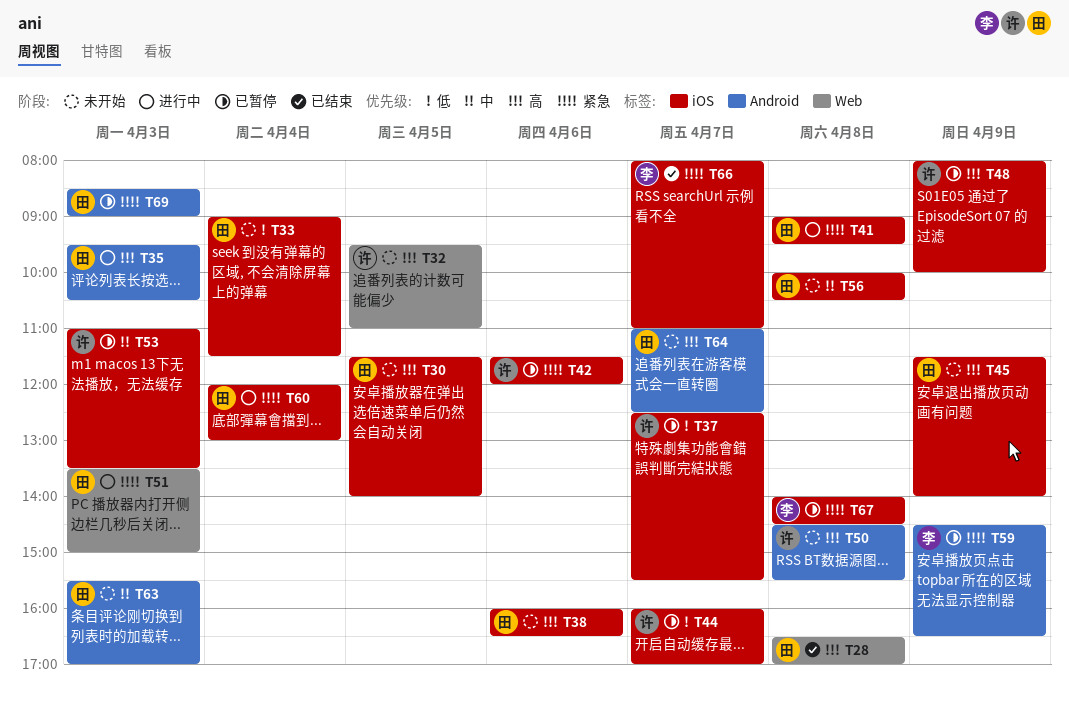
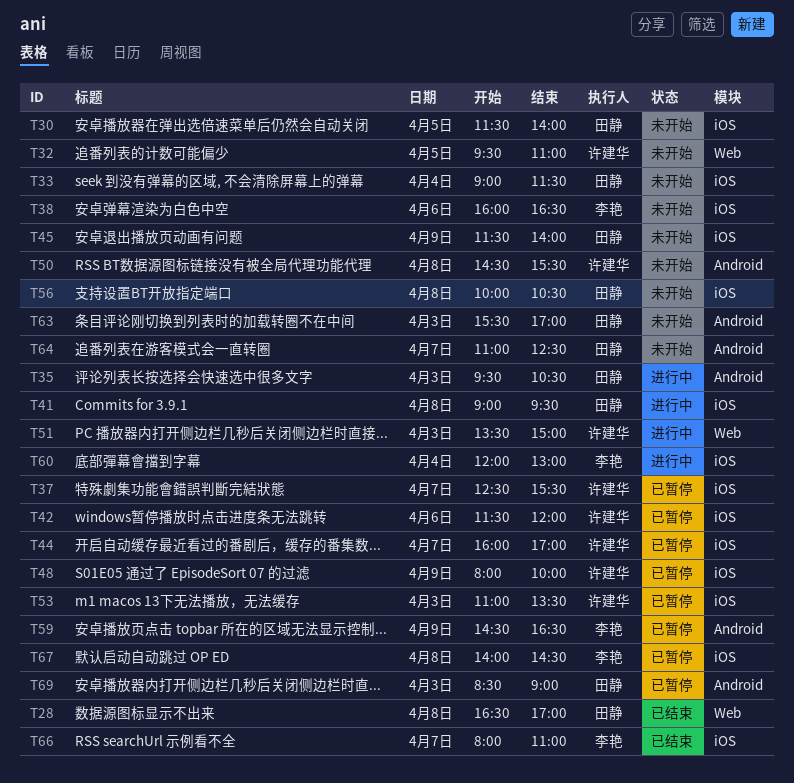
T38, owner: 田静 -> 李艳
T51, owner: 田静 -> 许建华
T60, owner: 田静 -> 李艳

